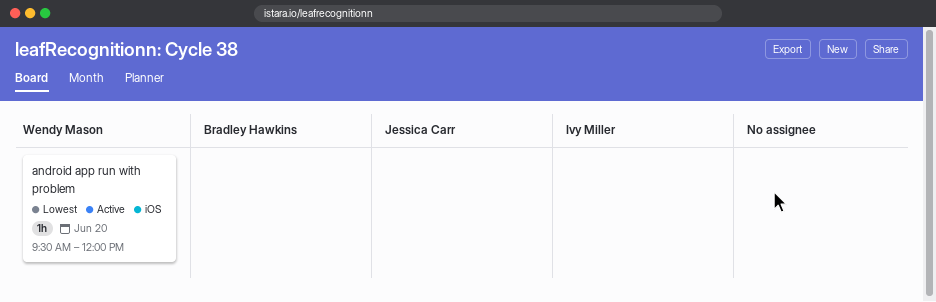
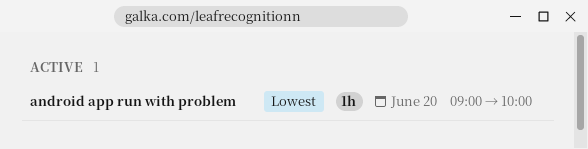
android app run with problem, begins: 09:30 -> 09:00
android app run with problem, ends: 12:00 -> 10:00

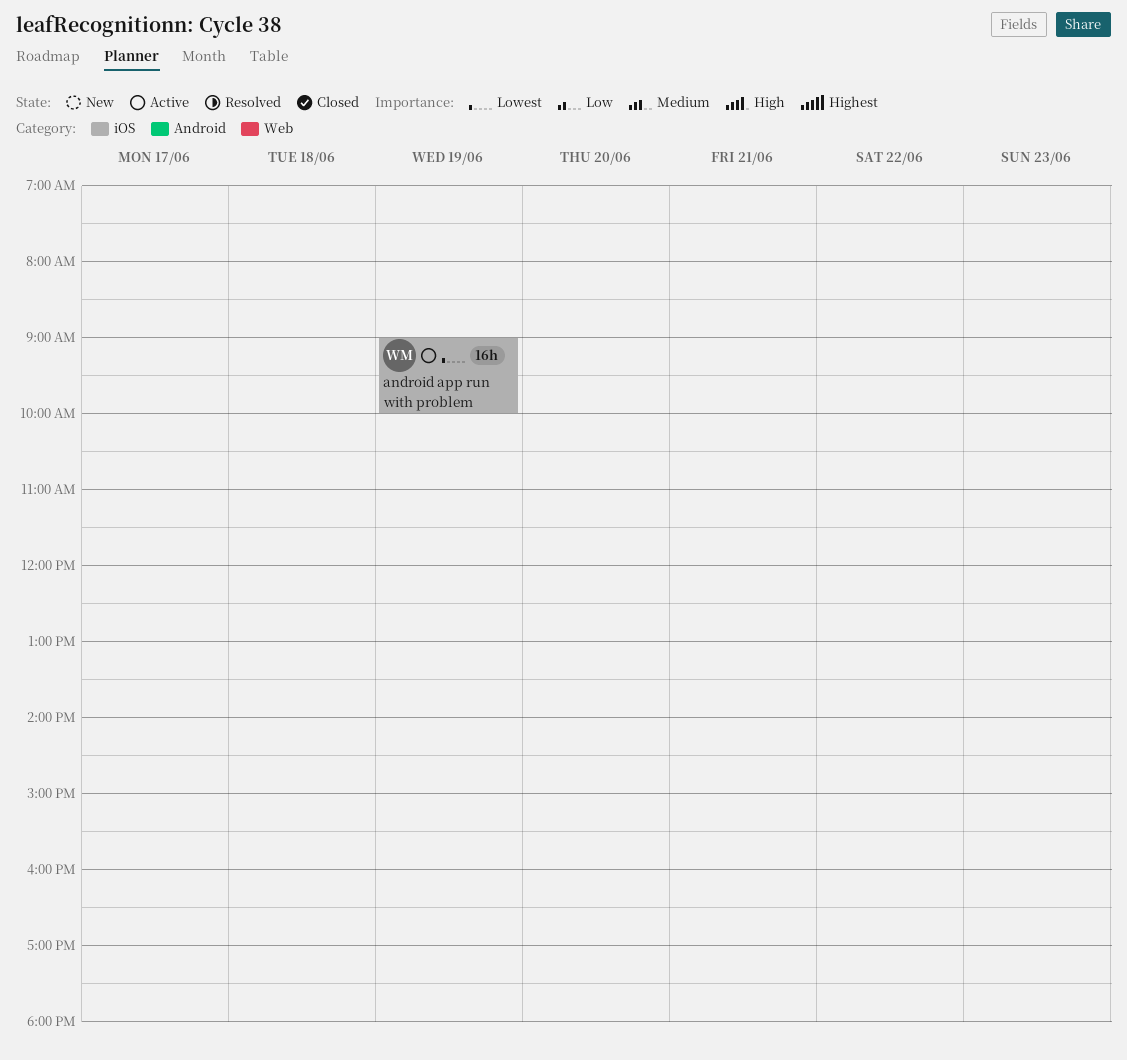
android app run with problem, estimate: 1h -> 16h
android app run with problem, day: Jun 20 -> Jun 19

